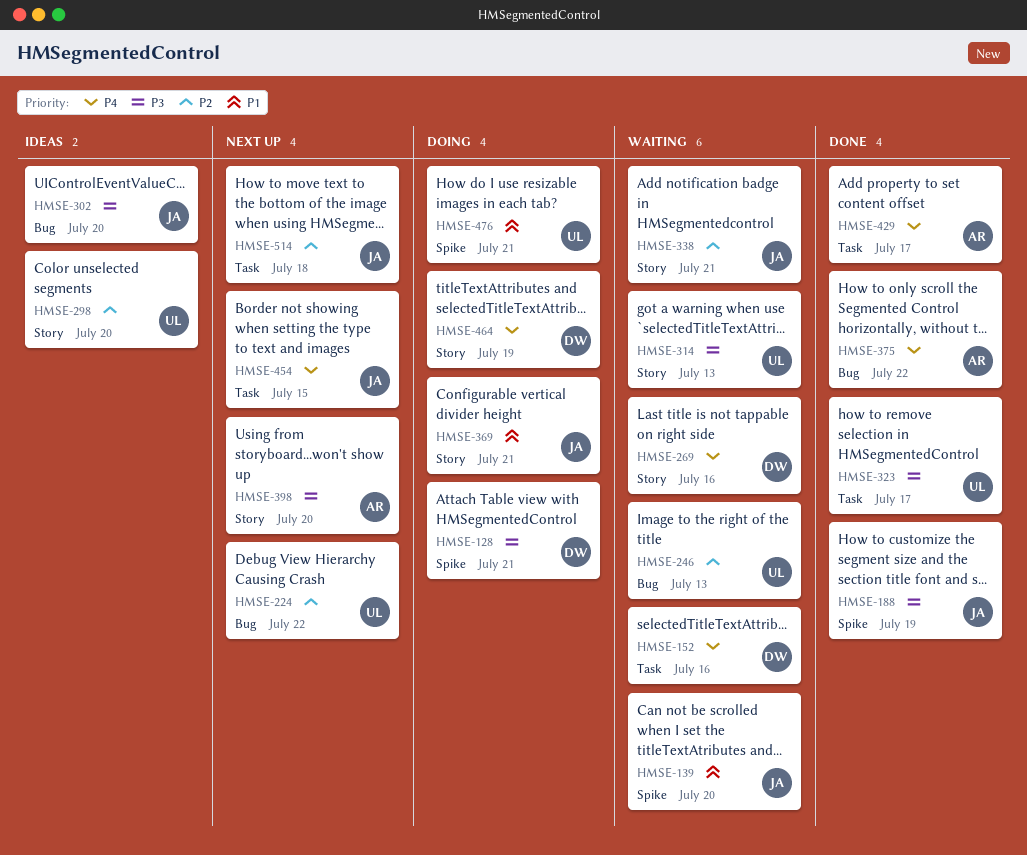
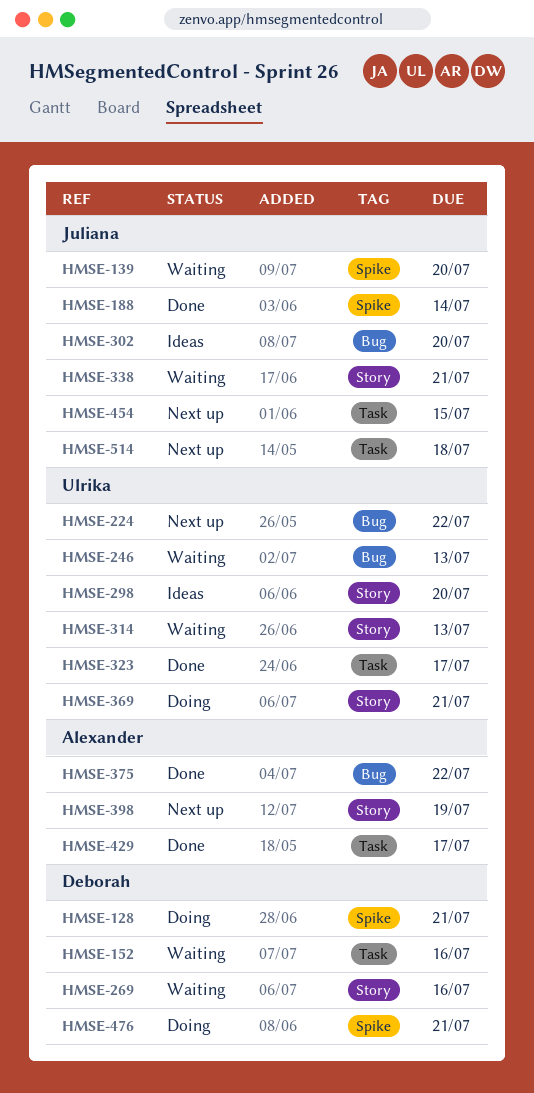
HMSE-188, due: Jul 19 -> Jul 14
HMSE-369, owner: Juliana -> Ulrika
HMSE-398, due: Jul 20 -> Jul 19
HMSE-464: present -> none
HMSE-476, owner: Ulrika -> Deborah

